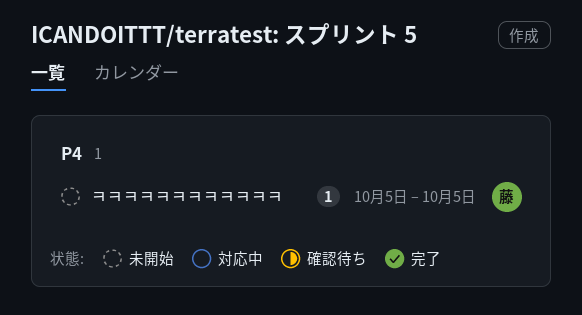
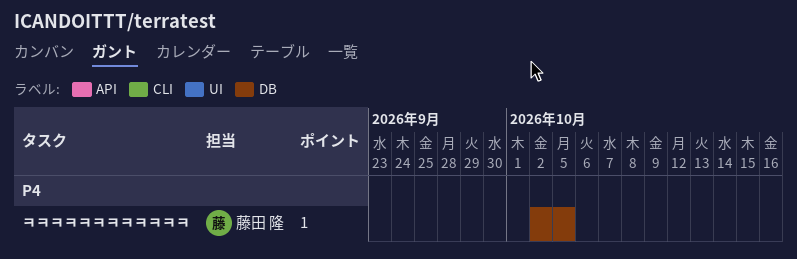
ㅋㅋㅋㅋㅋㅋㅋㅋㅋㅋㅋㅋ, start: Oct 5 -> Oct 2

